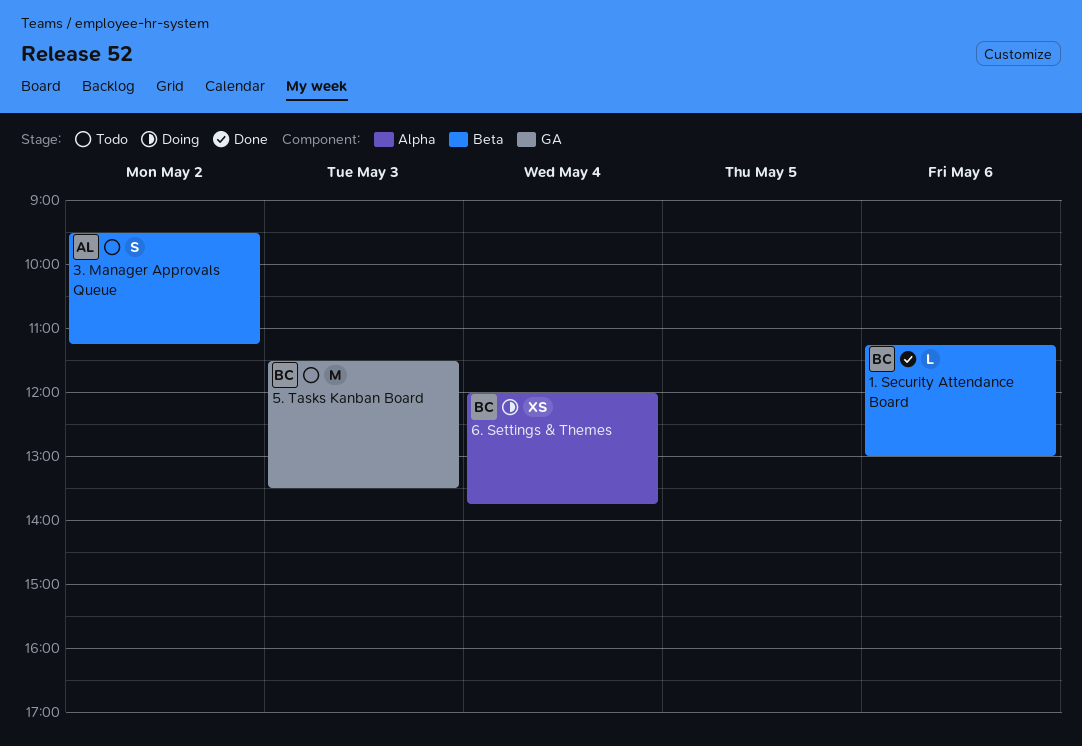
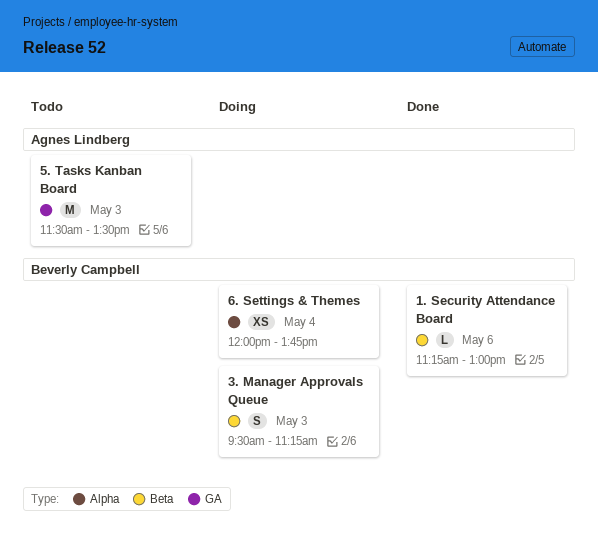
3. Manager Approvals Queue, status: Todo -> Doing
3. Manager Approvals Queue, owner: Agnes Lindberg -> Beverly Campbell
3. Manager Approvals Queue, day: May 2 -> May 3
5. Tasks Kanban Board, owner: Beverly Campbell -> Agnes Lindberg

